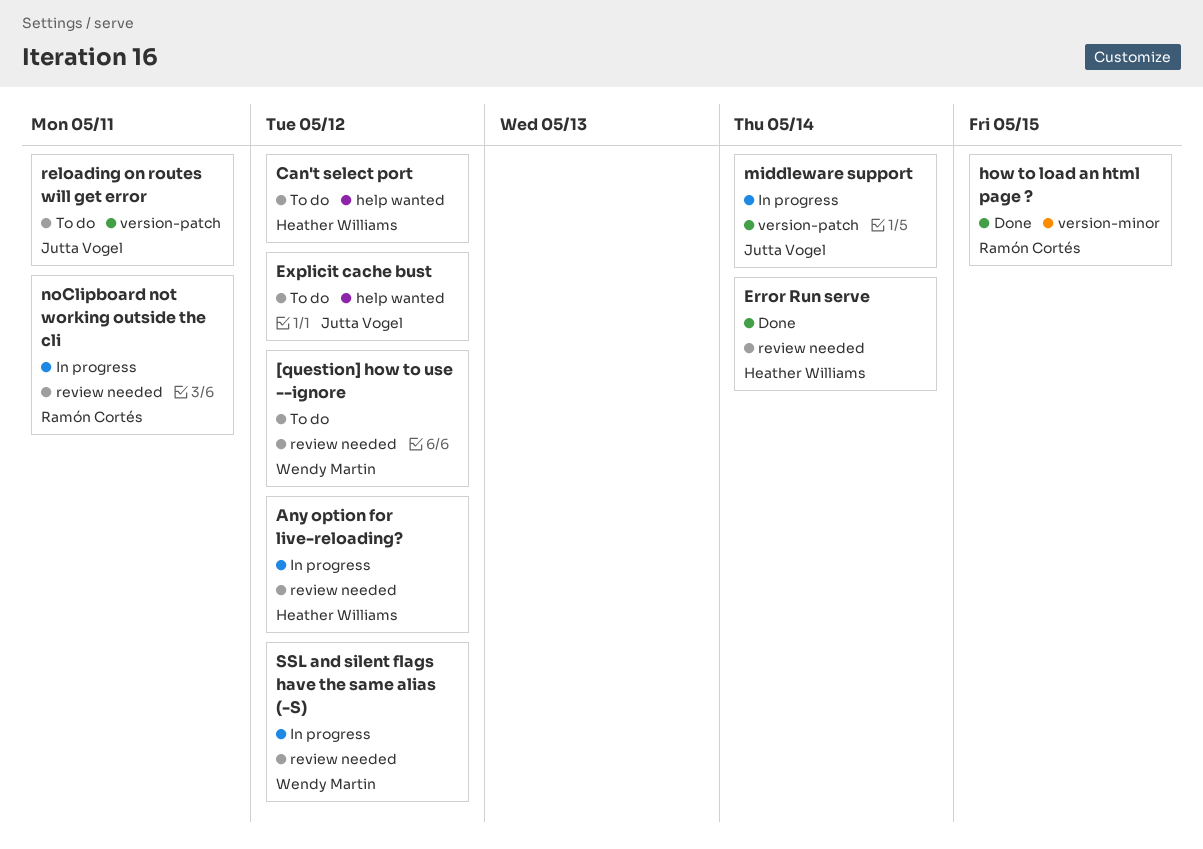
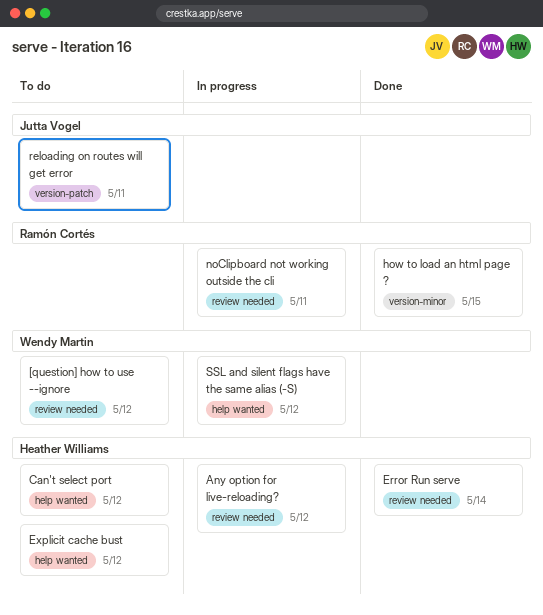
Explicit cache bust, owner: Jutta Vogel -> Heather Williams
middleware support: present -> none
SSL and silent flags have the same alias (-S), label: review needed -> help wanted

